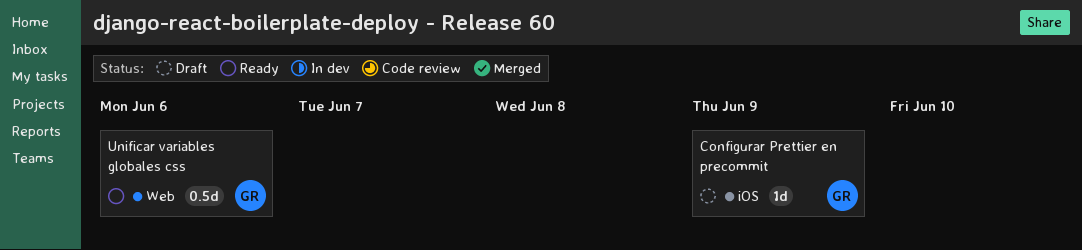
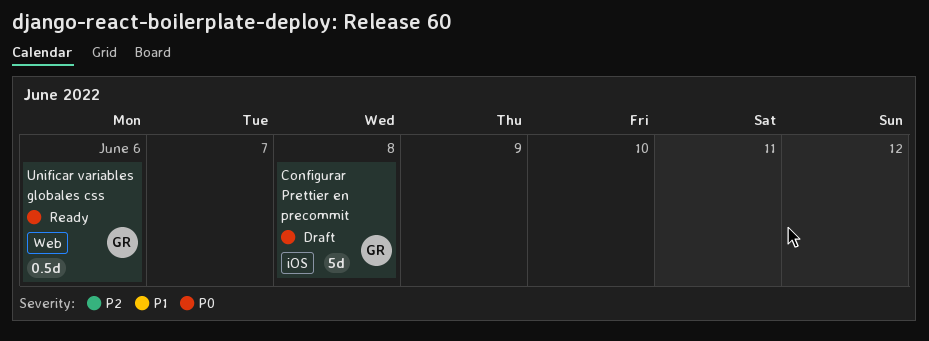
Configurar Prettier en precommit, estimate: 1d -> 5d
Configurar Prettier en precommit, due: Jun 9 -> Jun 8

